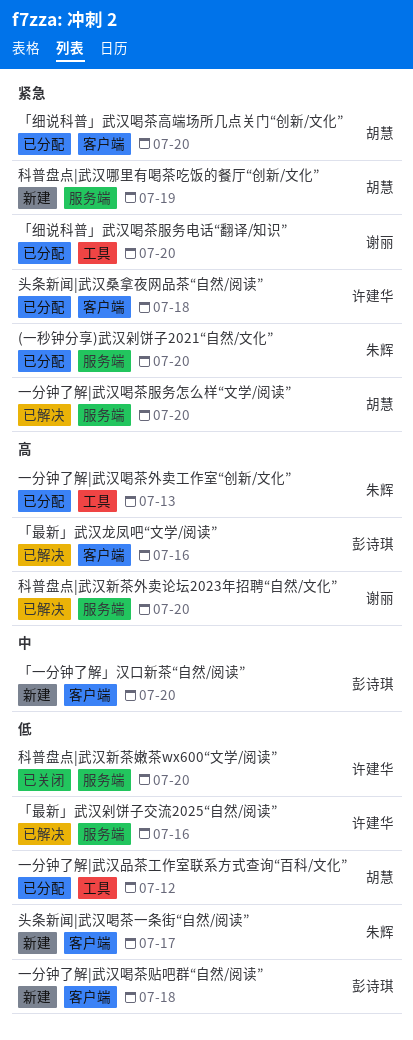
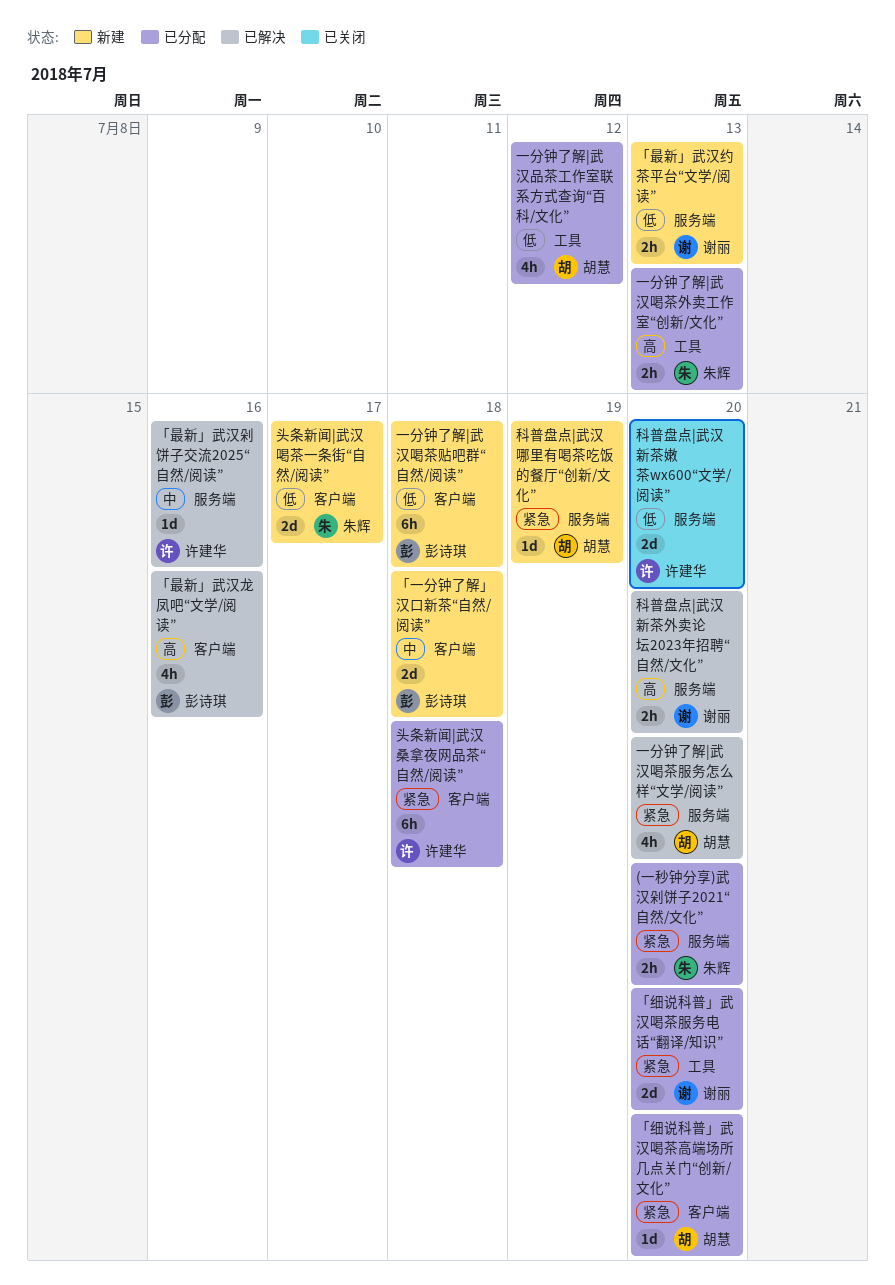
「一分钟了解」汉口新茶“自然/阅读”, due: Jul 20 -> Jul 18
「最新」武汉剁饼子交流2025“自然/阅读”, priority: 低 -> 中
「最新」武汉约茶平台“文学/阅读”: none -> present

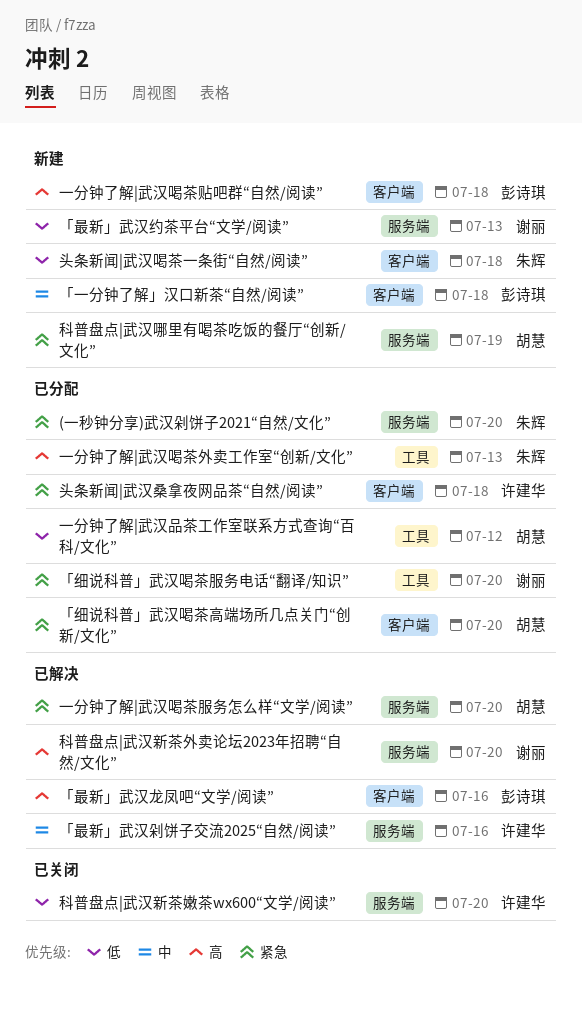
一分钟了解|武汉喝茶贴吧群“自然/阅读”, priority: 低 -> 高
头条新闻|武汉喝茶一条街“自然/阅读”, due: Jul 17 -> Jul 18

